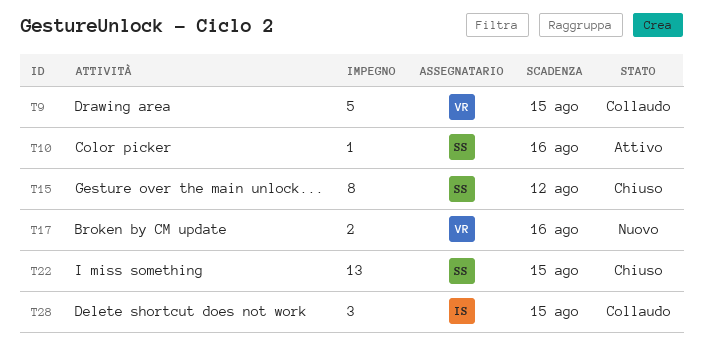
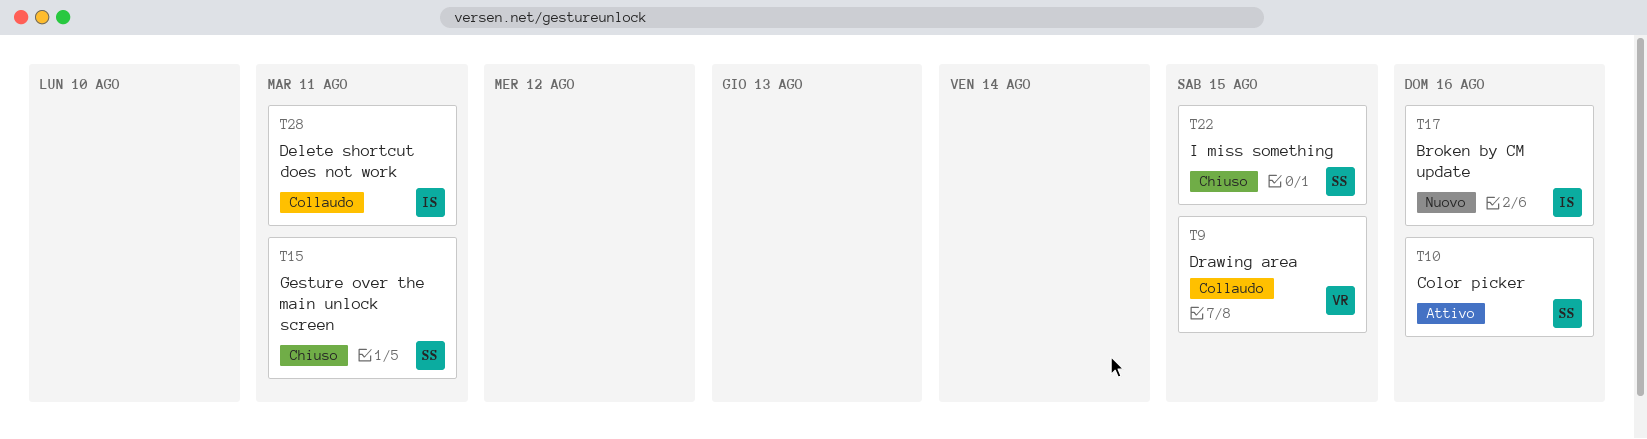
T15, due: Aug 12 -> Aug 11
T17, owner: VR -> IS
T28, due: Aug 15 -> Aug 11

